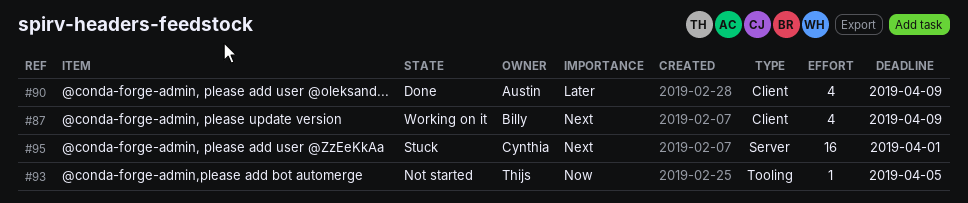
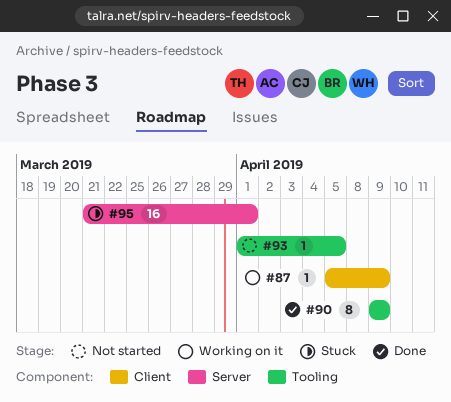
#87, estimate: 4 -> 1
#90, label: Client -> Tooling
#90, estimate: 4 -> 8

